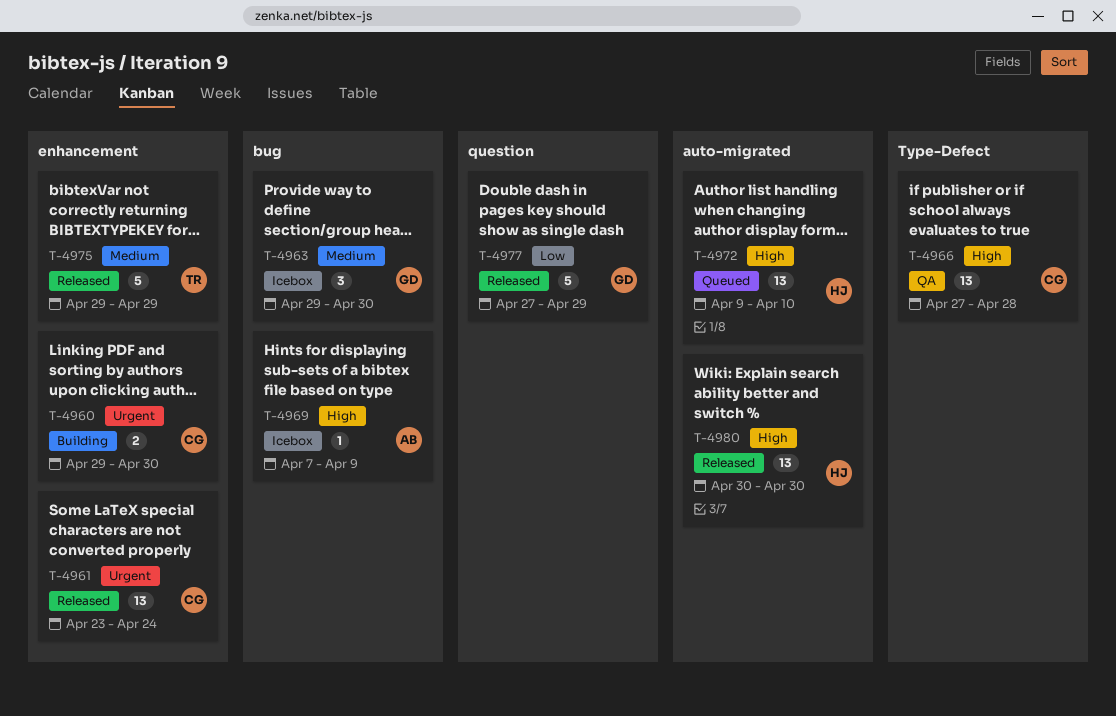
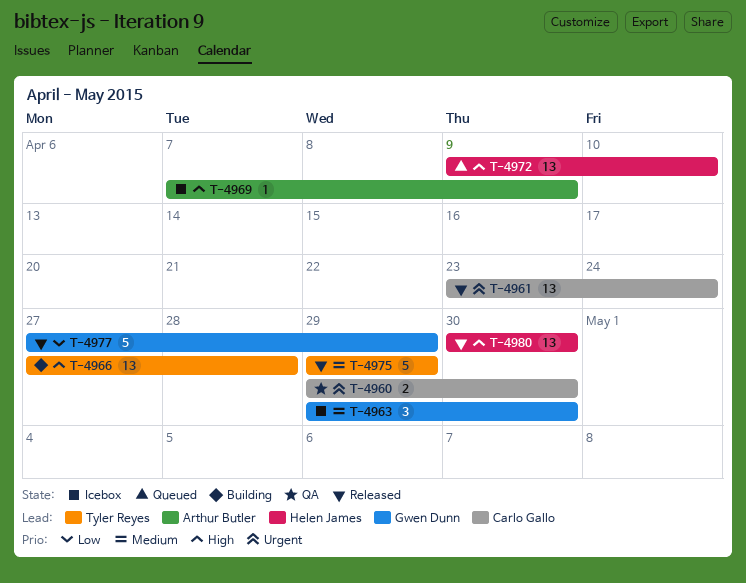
T-4960, status: Building -> QA
T-4966, status: QA -> Building
T-4966, owner: Carlo Gallo -> Tyler Reyes

